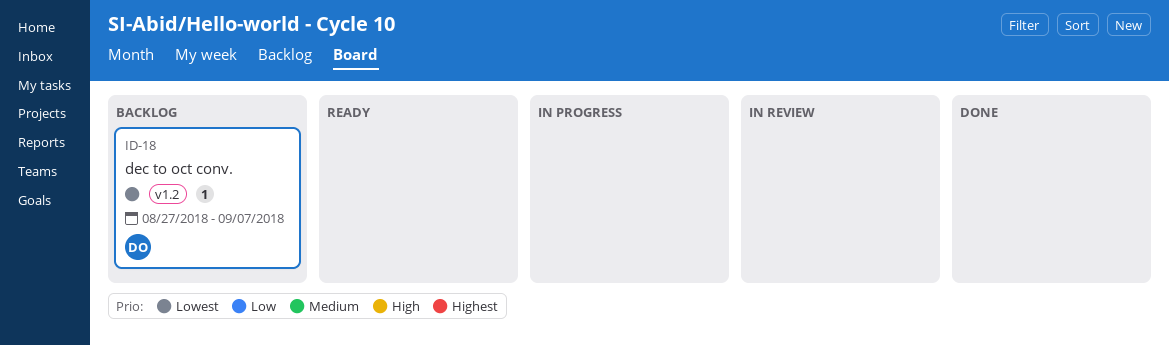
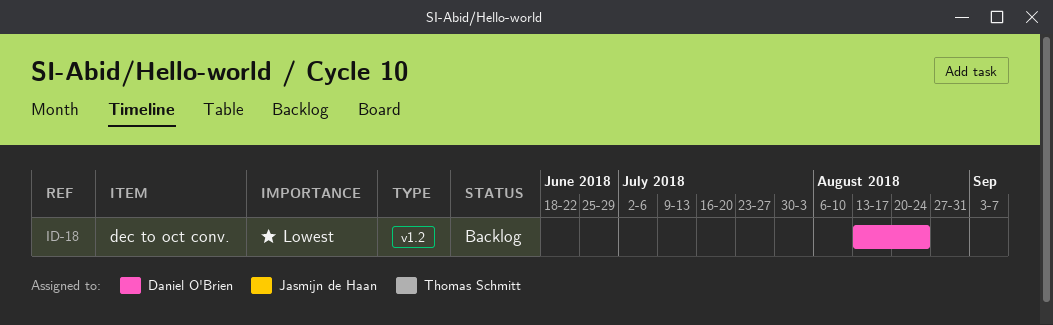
ID-18, start: Aug 27 -> Aug 13
ID-18, due: Sep 7 -> Aug 24

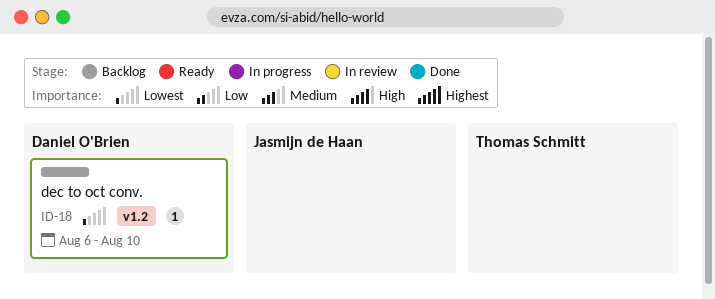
ID-18, start: Aug 13 -> Aug 6
ID-18, due: Aug 24 -> Aug 10

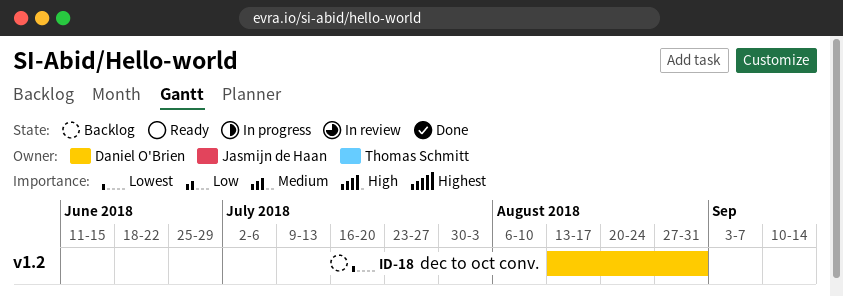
ID-18, start: Aug 6 -> Aug 13
ID-18, due: Aug 10 -> Aug 31

